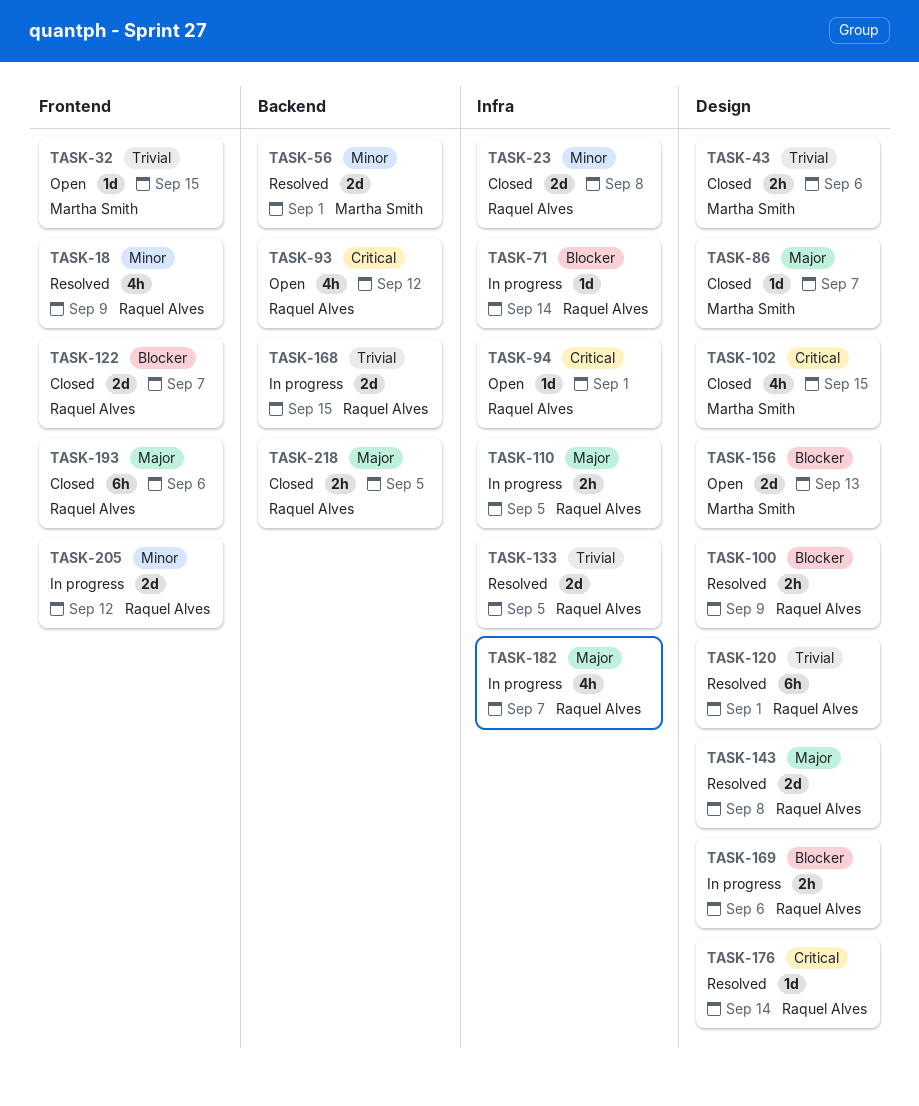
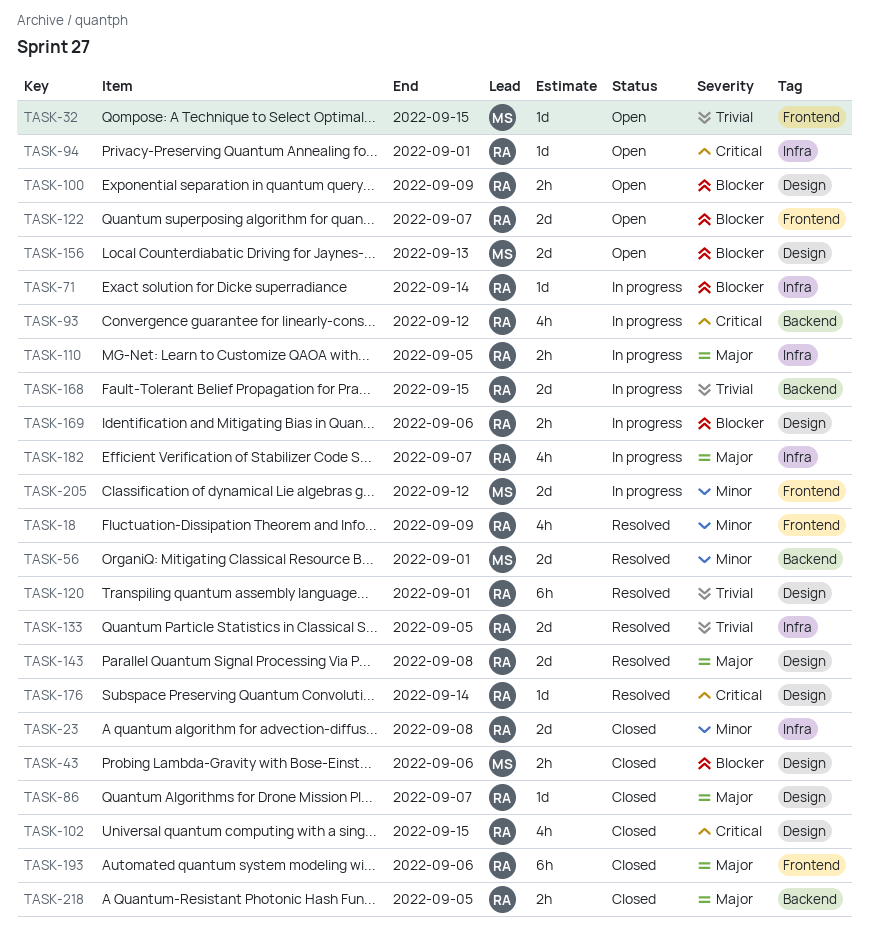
TASK-43, priority: Trivial -> Blocker
TASK-86, owner: Martha Smith -> Raquel Alves
TASK-93, status: Open -> In progress
TASK-100, status: Resolved -> Open
TASK-102, owner: Martha Smith -> Raquel Alves
TASK-122, status: Closed -> Open
TASK-205, owner: Raquel Alves -> Martha Smith

